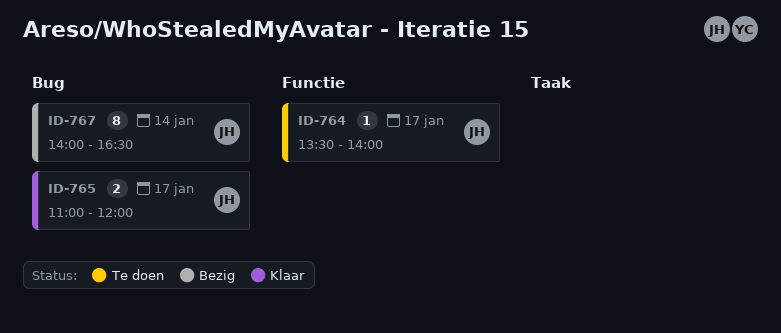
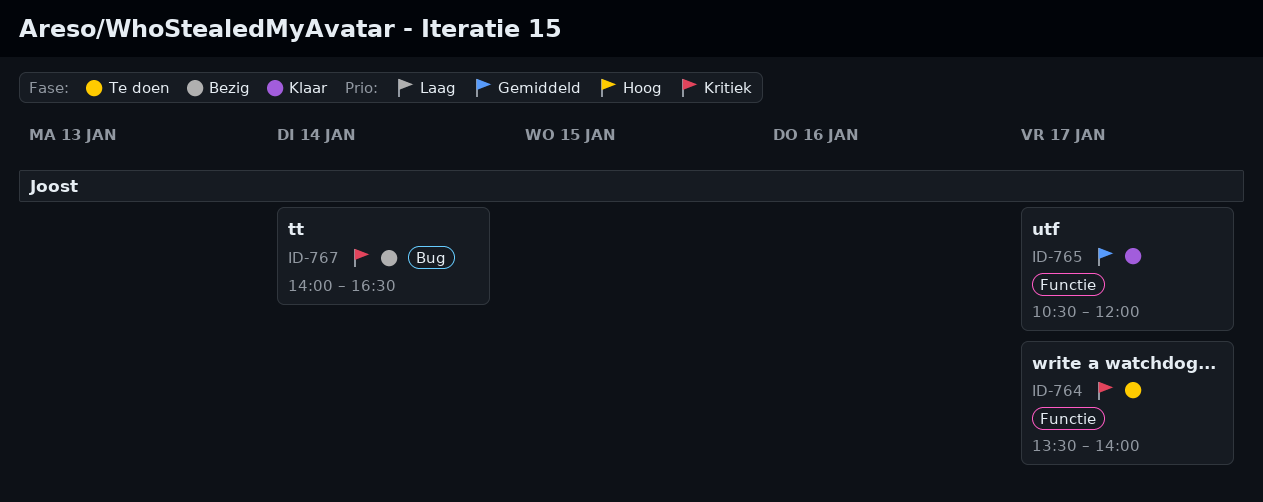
ID-765, label: Bug -> Functie
ID-765, begins: 11:00 -> 10:30

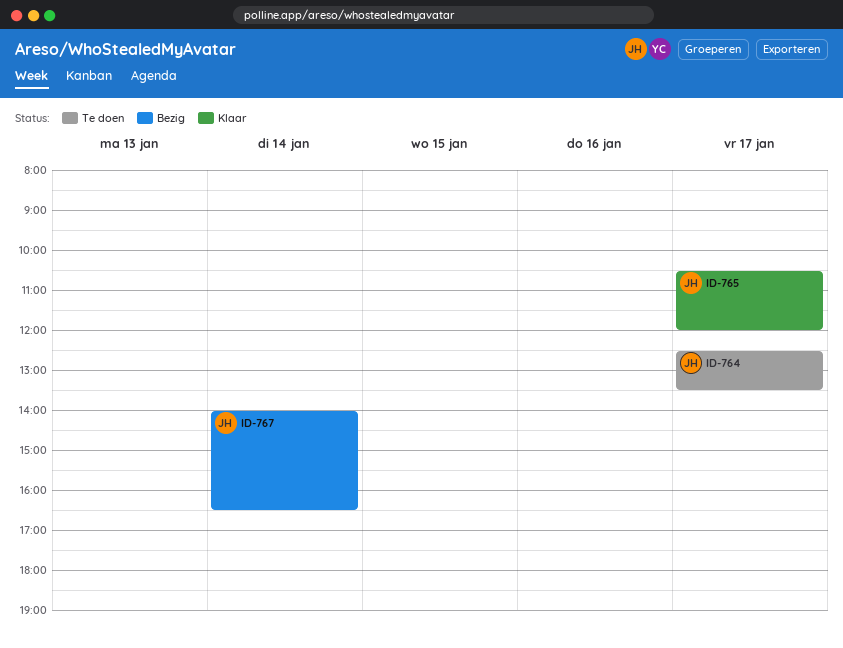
ID-764, begins: 13:30 -> 12:30
ID-764, ends: 14:00 -> 13:30

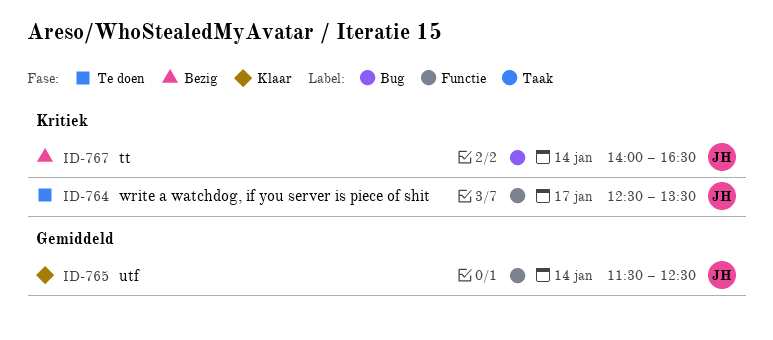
ID-765, day: Jan 17 -> Jan 14
ID-765, begins: 10:30 -> 11:30
ID-765, ends: 12:00 -> 12:30

